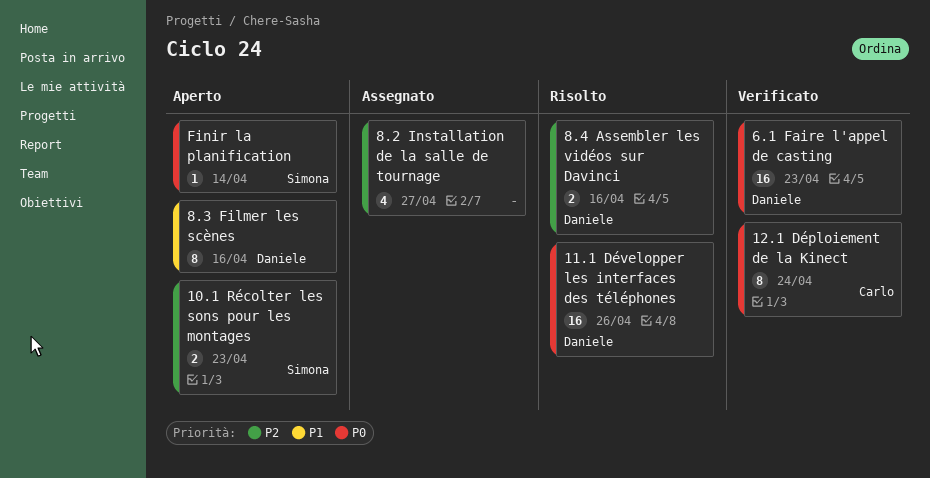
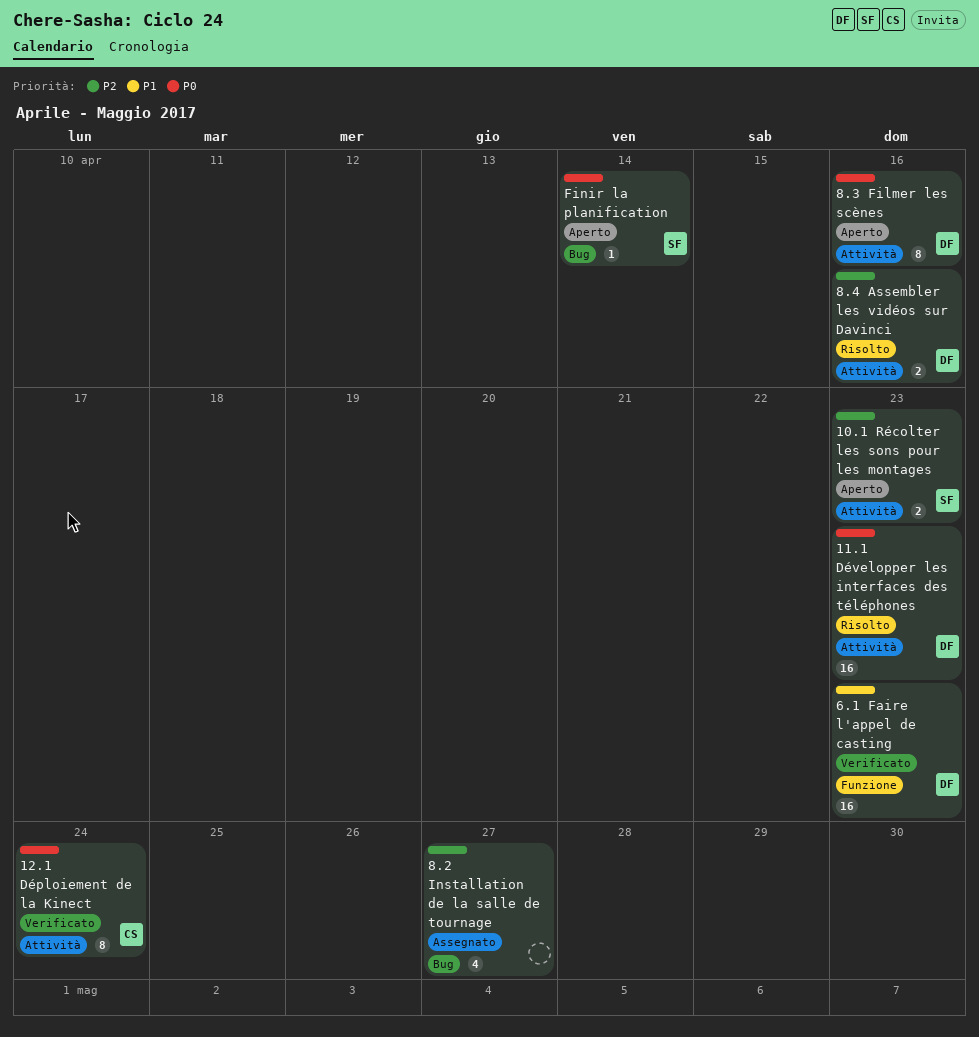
11.1 Développer les interfaces des téléphones, due: Apr 26 -> Apr 23
6.1 Faire l'appel de casting, priority: P0 -> P1
8.3 Filmer les scènes, priority: P1 -> P0

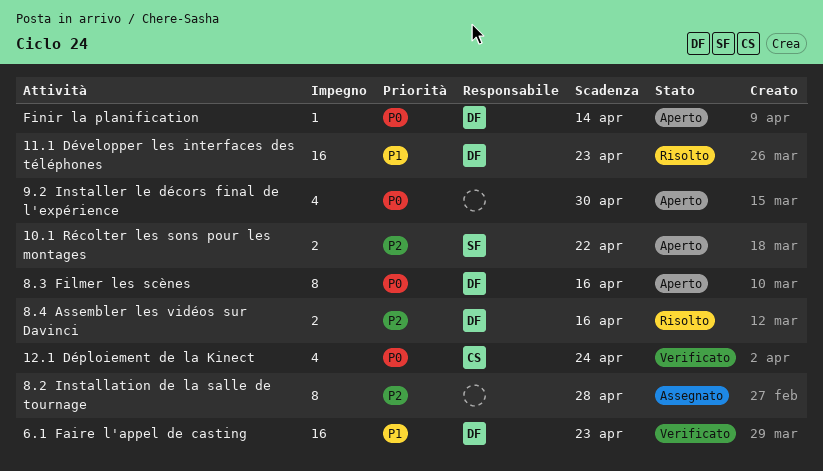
10.1 Récolter les sons pour les montages, due: Apr 23 -> Apr 22
11.1 Développer les interfaces des téléphones, priority: P0 -> P1
12.1 Déploiement de la Kinect, estimate: 8 -> 4
8.2 Installation de la salle de tournage, estimate: 4 -> 8
8.2 Installation de la salle de tournage, due: Apr 27 -> Apr 28
9.2 Installer le décors final de l'expérience: none -> present
Finir la planification, owner: SF -> DF

